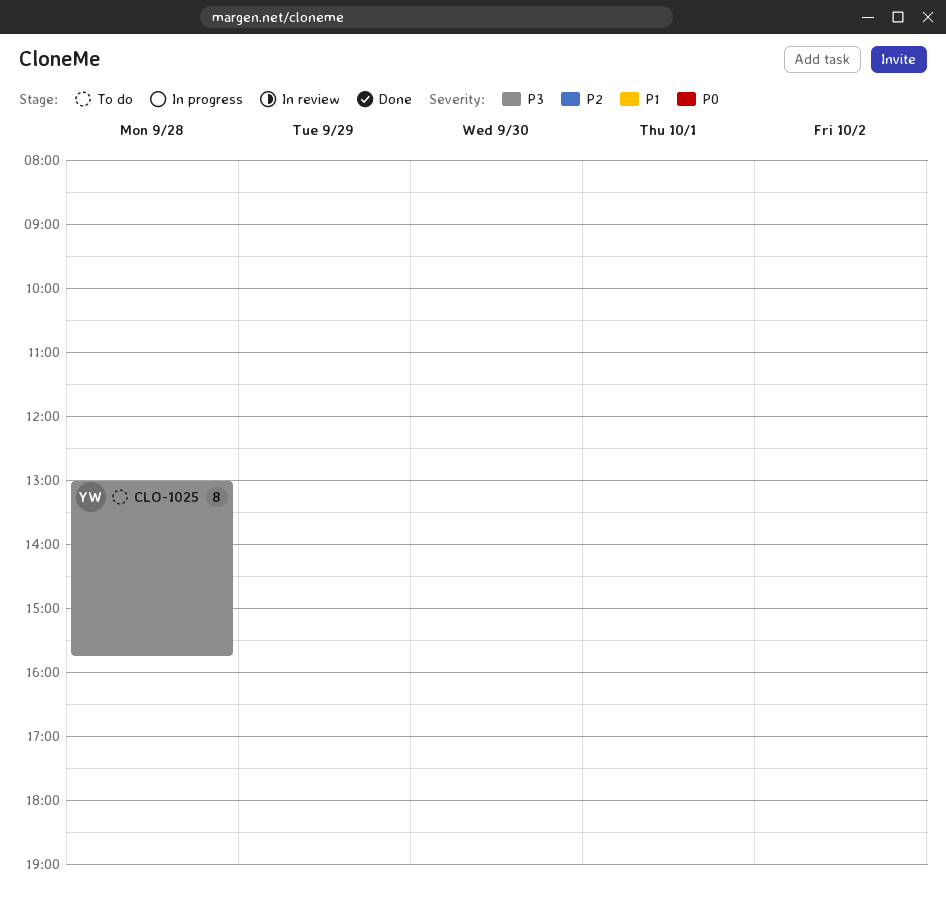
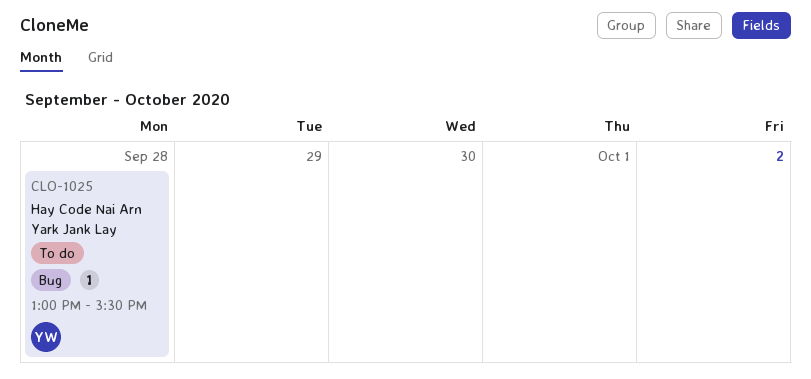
CLO-1025, estimate: 8 -> 1
CLO-1025, ends: 15:45 -> 15:30

